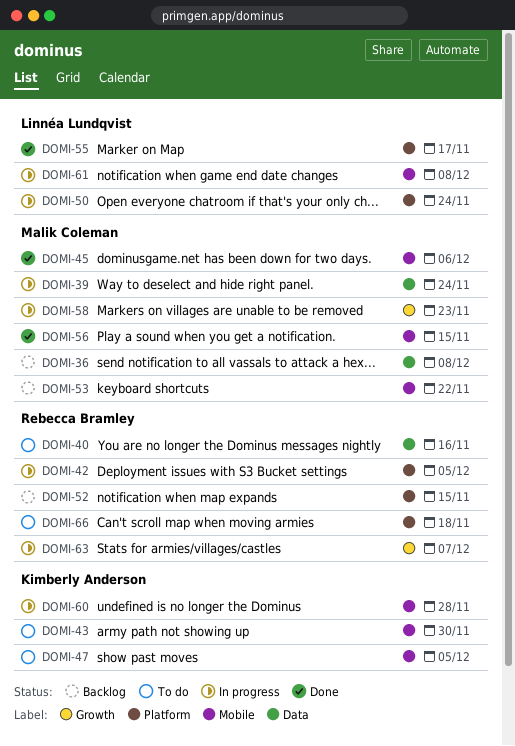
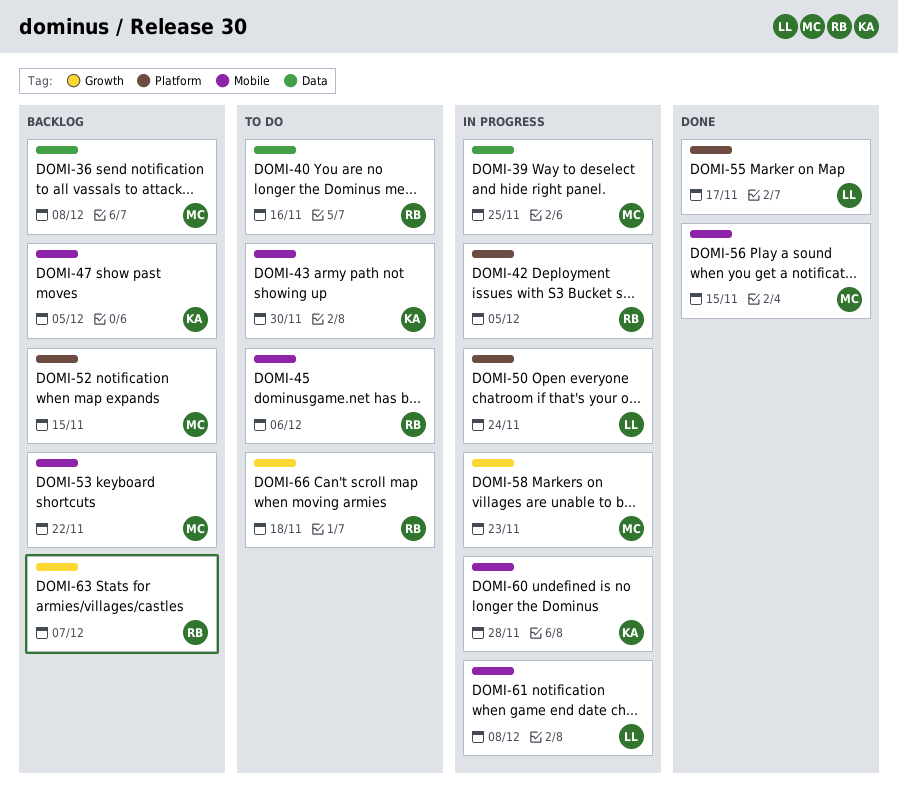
DOMI-39, due: Nov 24 -> Nov 25
DOMI-45, status: Done -> To do
DOMI-45, owner: Malik Coleman -> Rebecca Bramley
DOMI-47, status: To do -> Backlog
DOMI-52, owner: Rebecca Bramley -> Malik Coleman
DOMI-63, status: In progress -> Backlog
DOMI-66, label: Platform -> Growth

